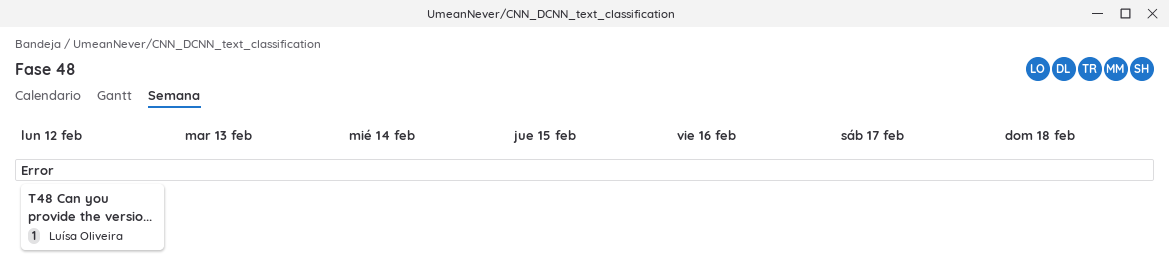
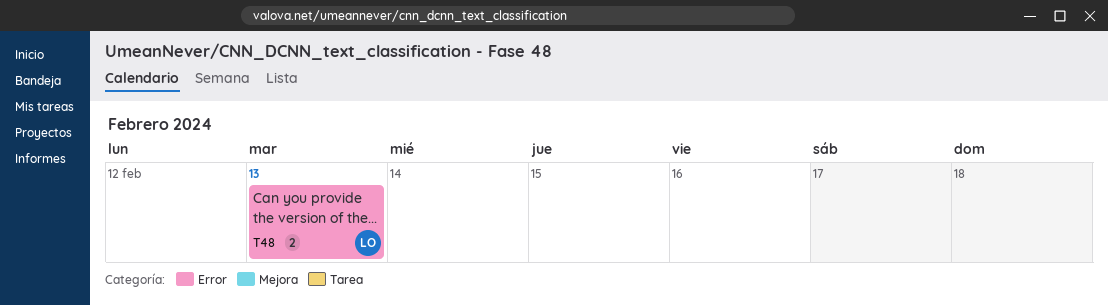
T48, estimate: 1 -> 2
T48, due: Feb 12 -> Feb 13

